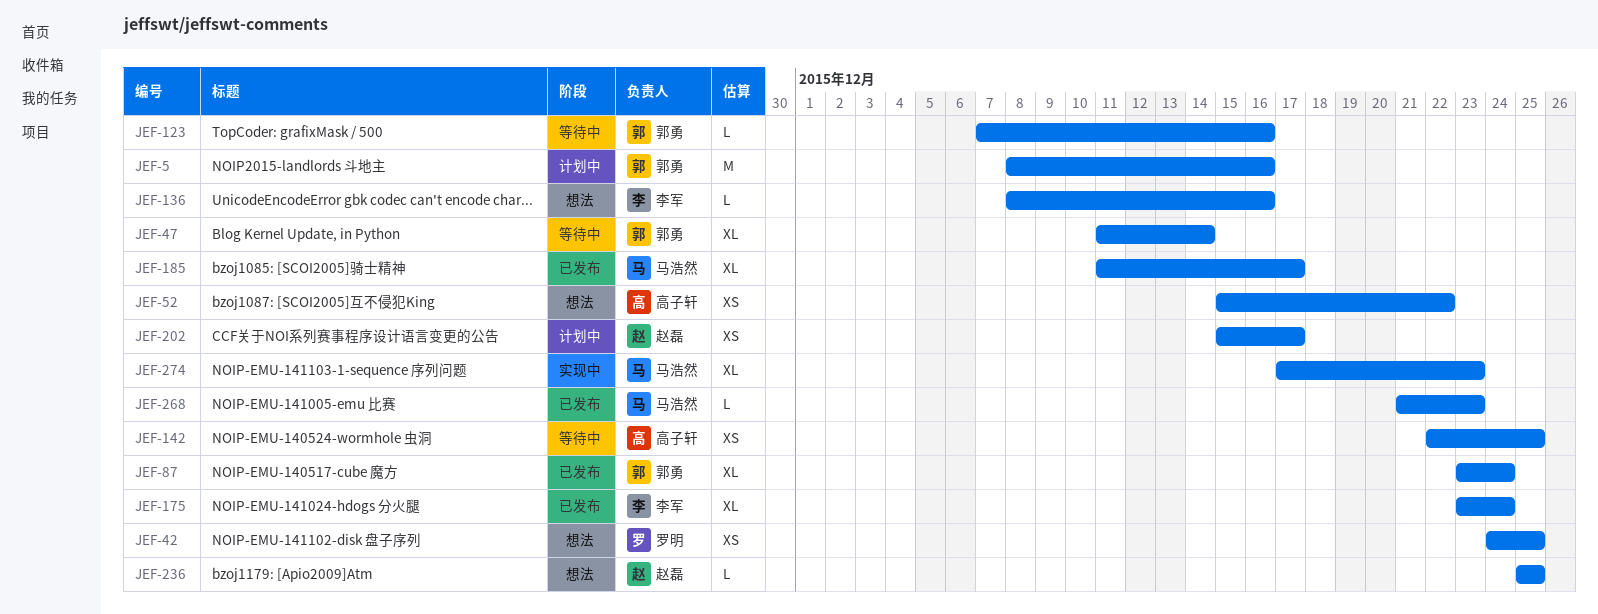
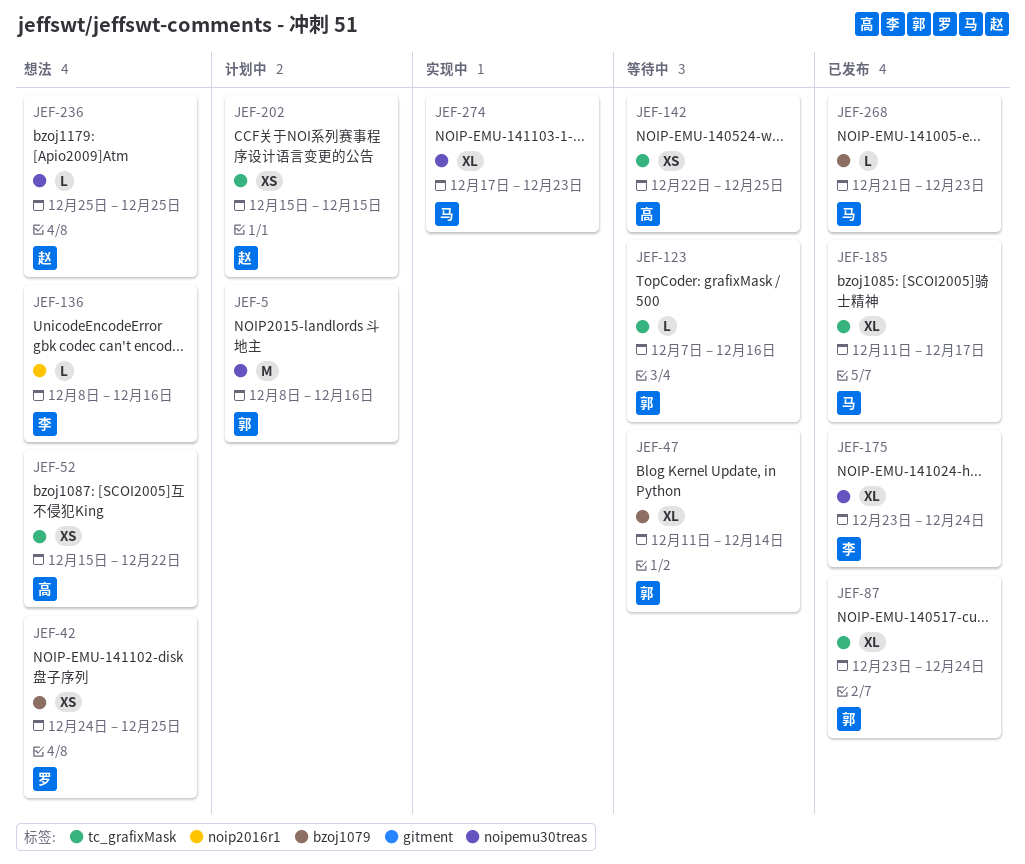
JEF-202, due: Dec 17 -> Dec 15

